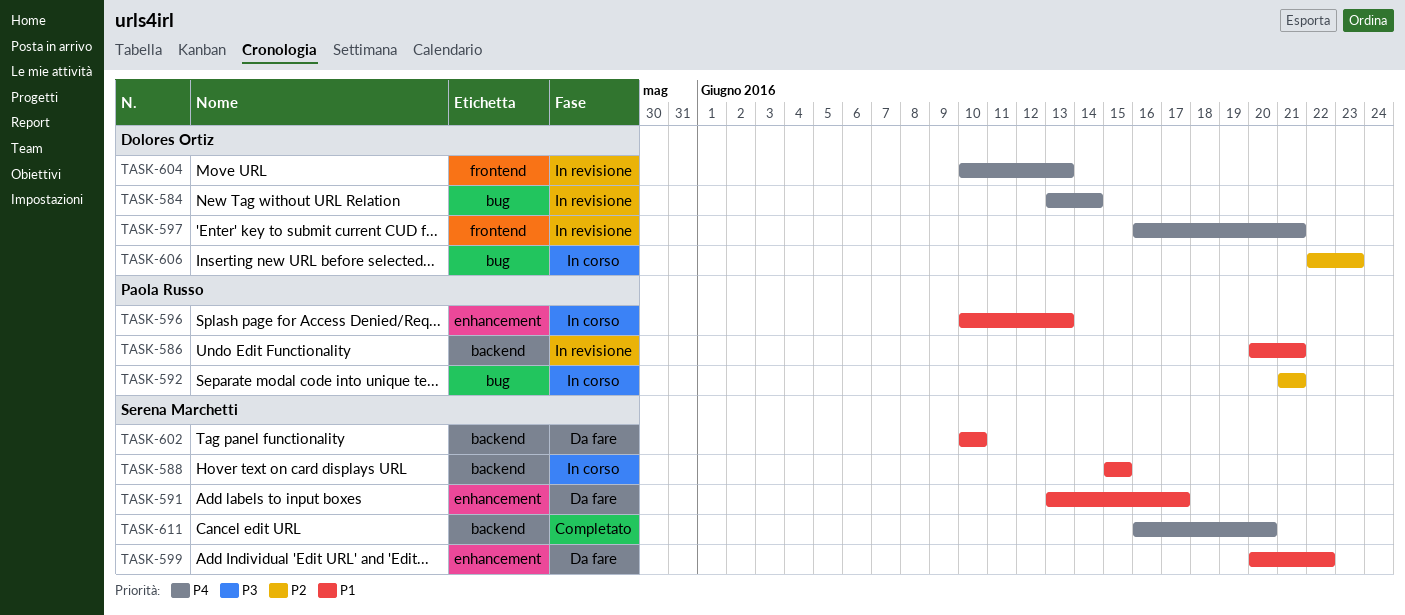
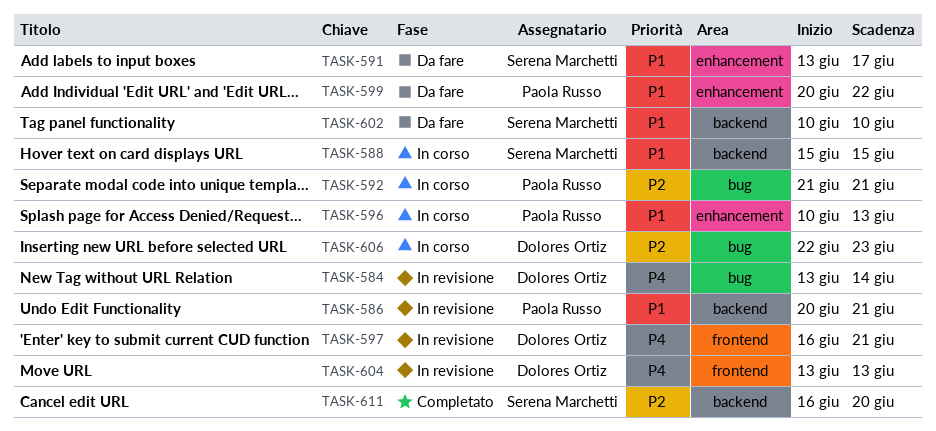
TASK-599, owner: Serena Marchetti -> Paola Russo
TASK-604, start: Jun 10 -> Jun 13
TASK-611, priority: P4 -> P2

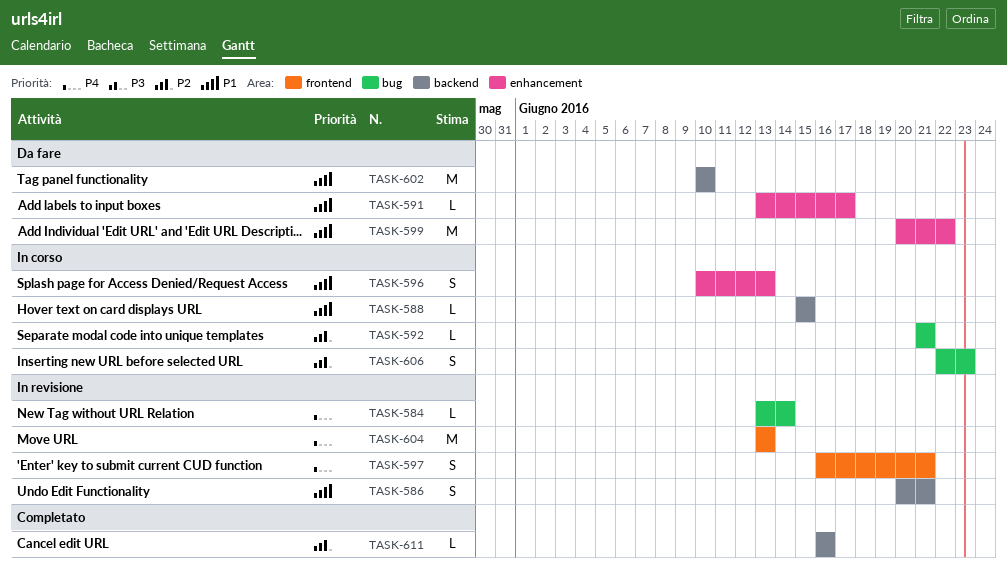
TASK-611, due: Jun 20 -> Jun 16

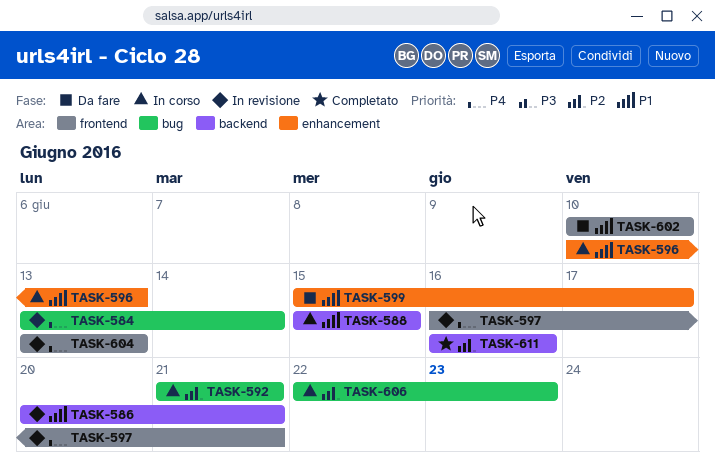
TASK-591: present -> none
TASK-599, start: Jun 20 -> Jun 15
TASK-599, due: Jun 22 -> Jun 17
TASK-602, label: backend -> frontend

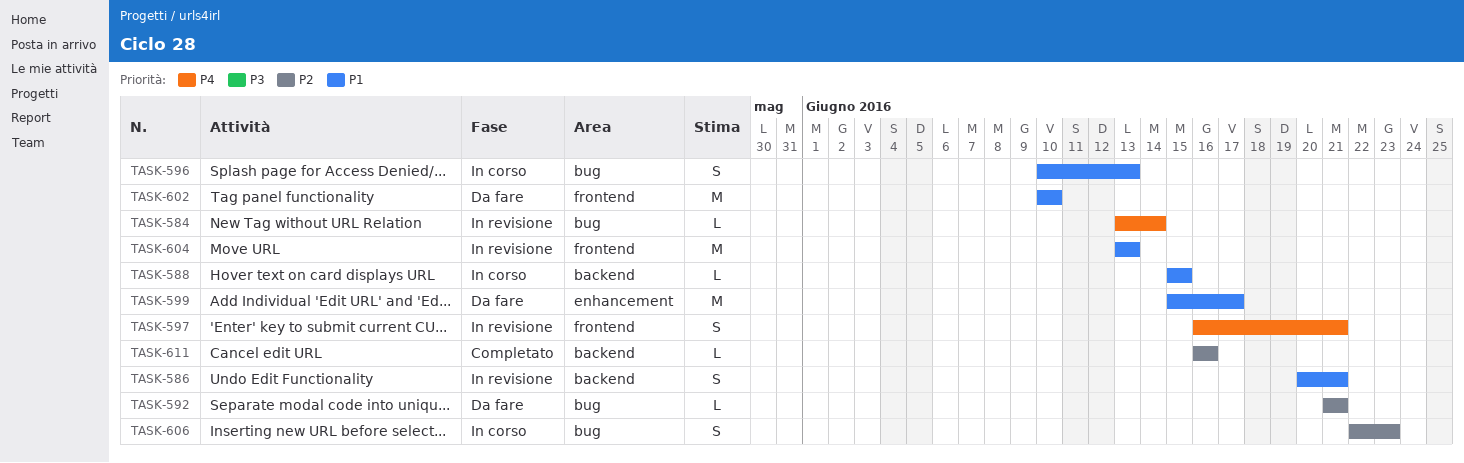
TASK-592, status: In corso -> Da fare
TASK-596, label: enhancement -> bug
TASK-604, priority: P4 -> P1

